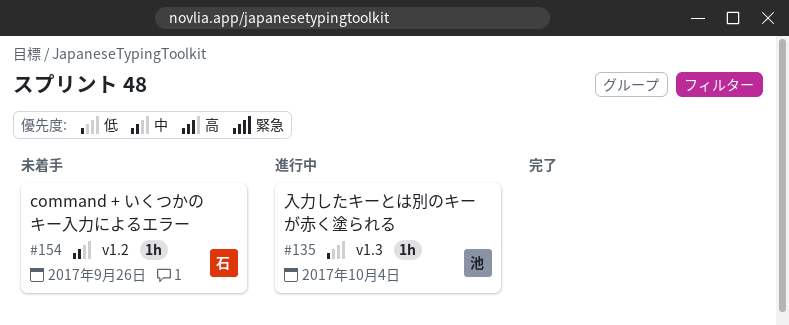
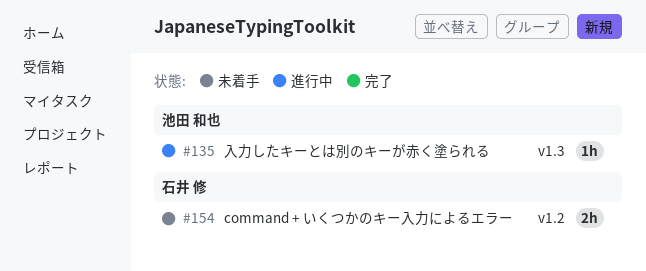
#154, estimate: 1h -> 2h

